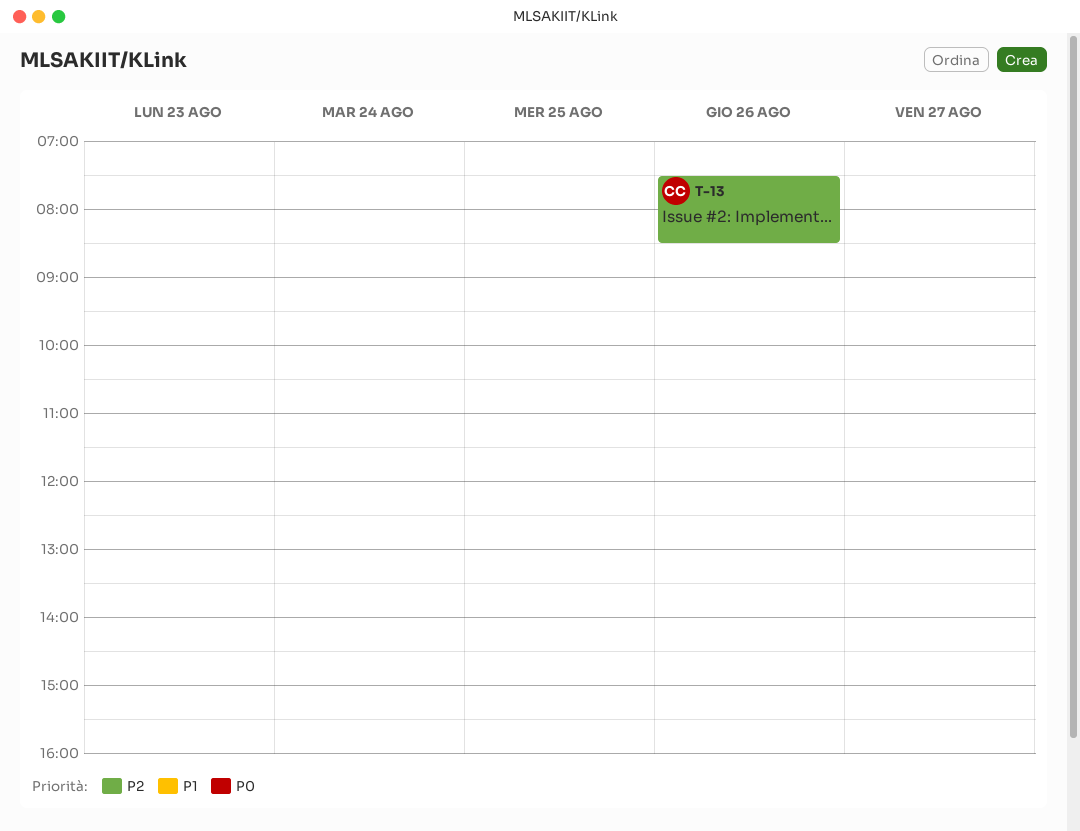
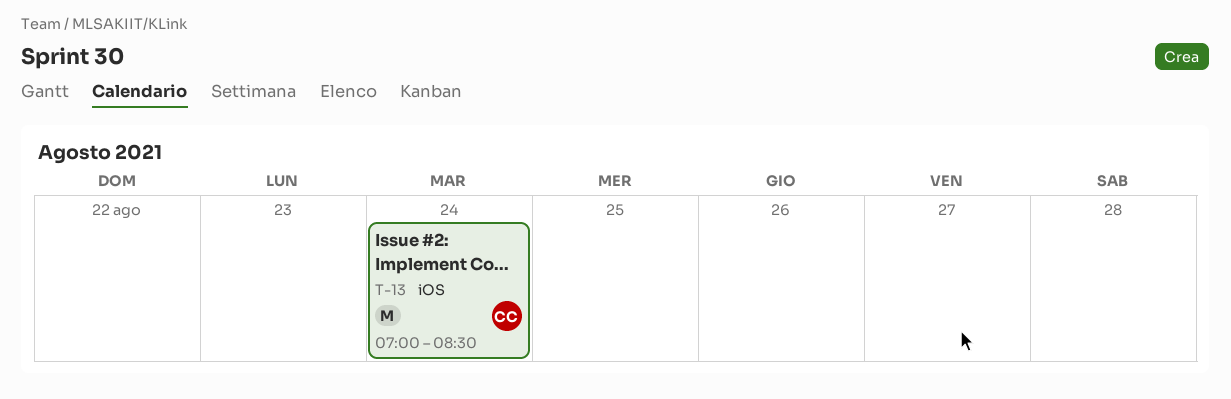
T-13, day: Aug 26 -> Aug 24
T-13, begins: 07:30 -> 07:00

